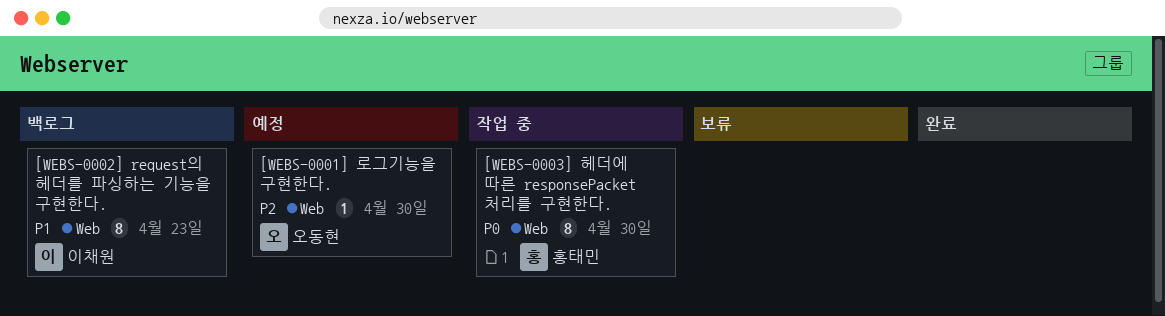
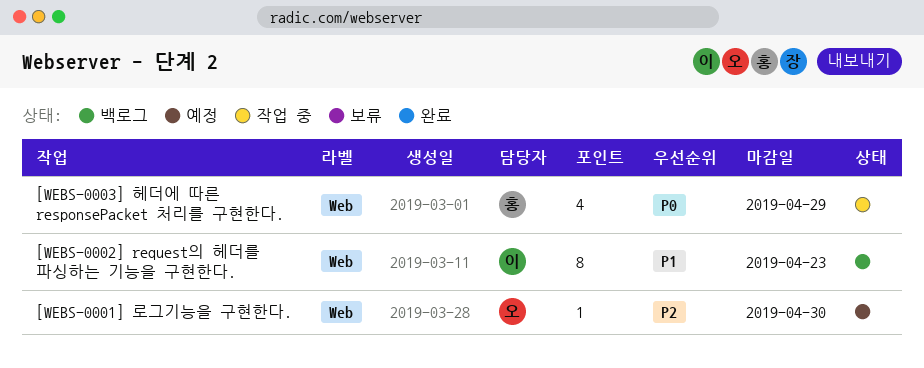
[WEBS-0003] 헤더에 따른 responsePacket 처리를 구현한다., estimate: 8 -> 4
[WEBS-0003] 헤더에 따른 responsePacket 처리를 구현한다., due: Apr 30 -> Apr 29

